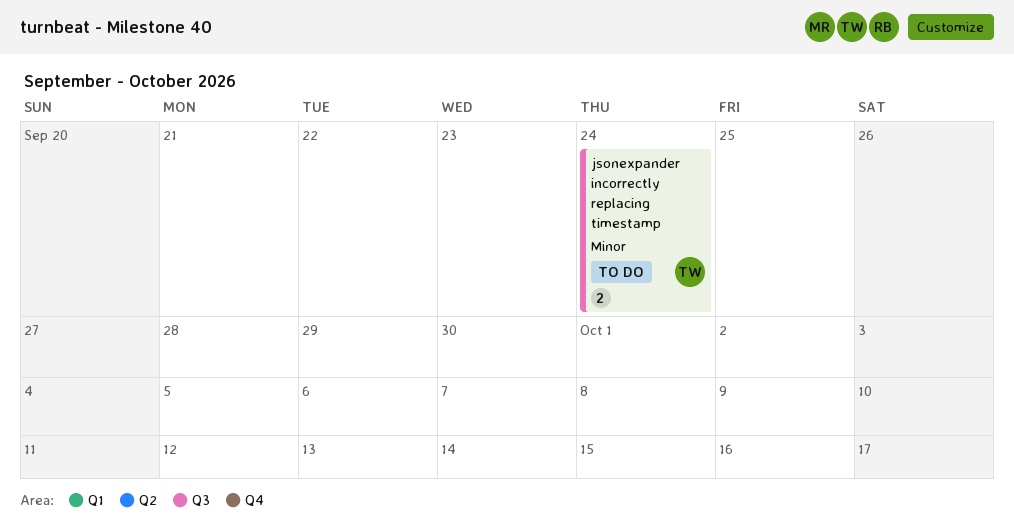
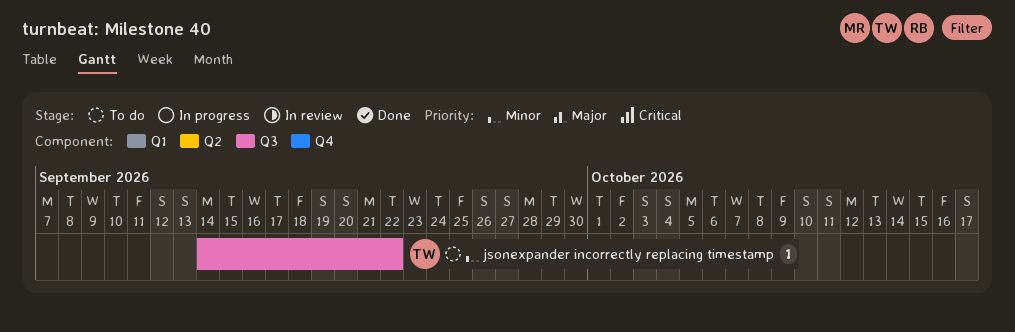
jsonexpander incorrectly replacing timestamp, estimate: 2 -> 1
jsonexpander incorrectly replacing timestamp, due: Sep 24 -> Sep 22

